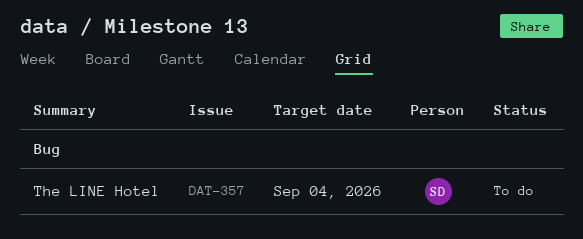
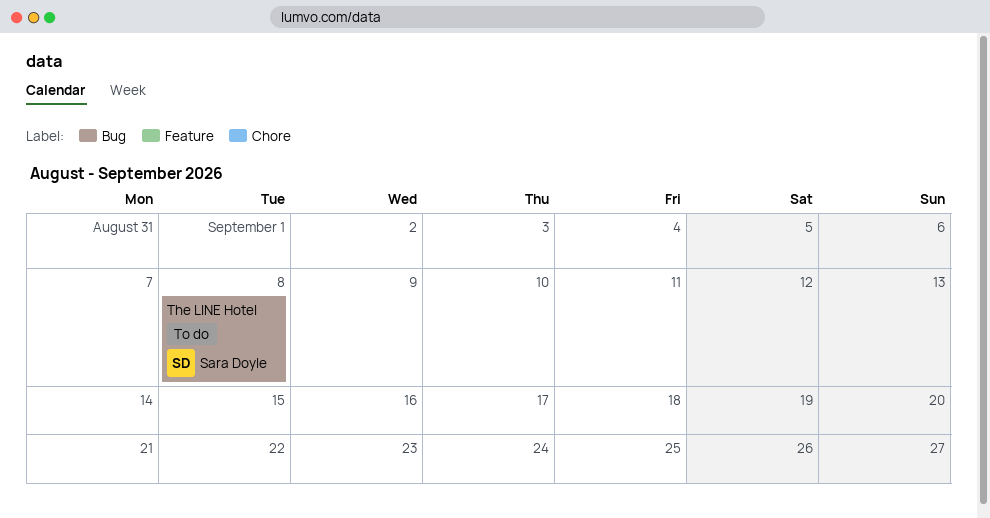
The LINE Hotel, due: Sep 4 -> Sep 8

